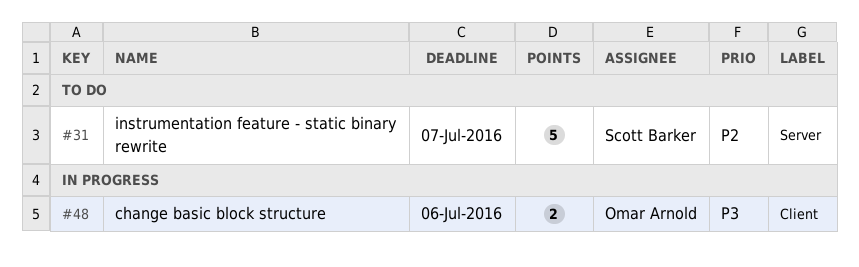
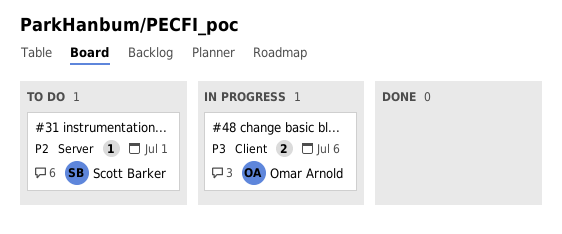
#31, estimate: 5 -> 1
#31, due: Jul 7 -> Jul 1

